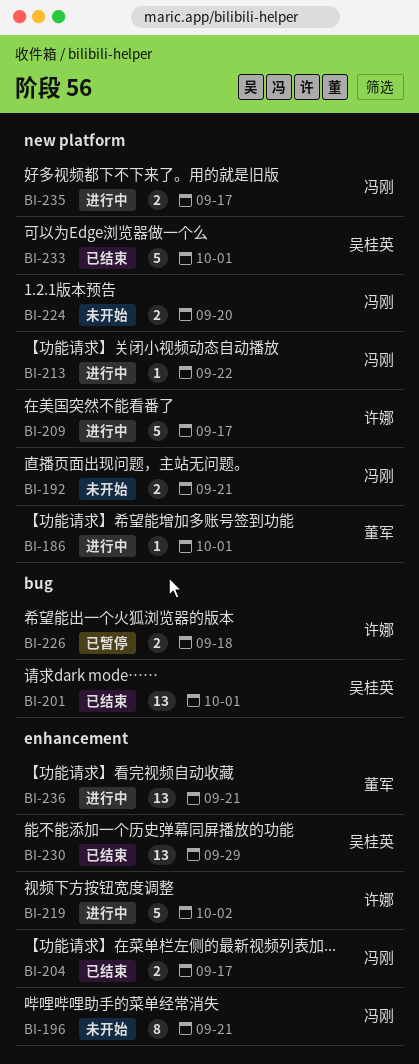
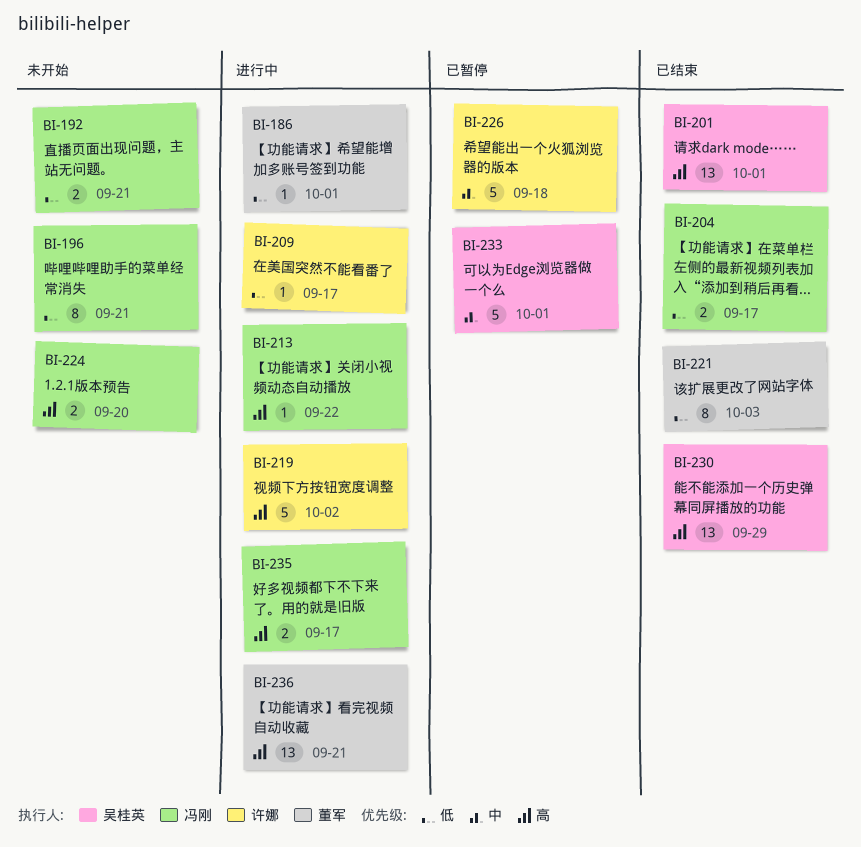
BI-209, estimate: 5 -> 1
BI-221: none -> present
BI-226, estimate: 2 -> 5
BI-233, status: 已结束 -> 已暂停

